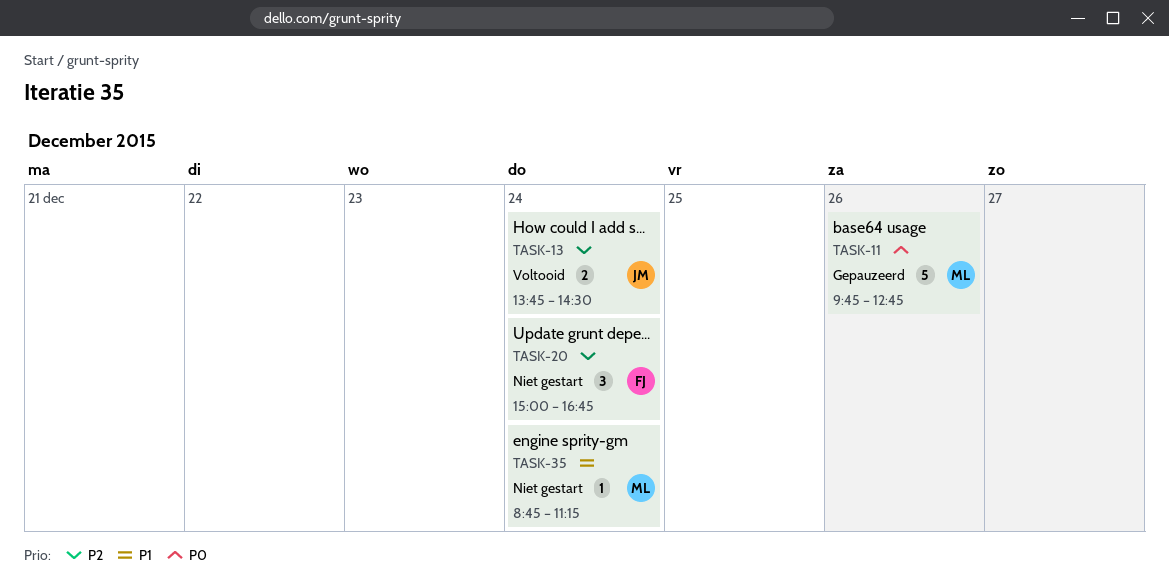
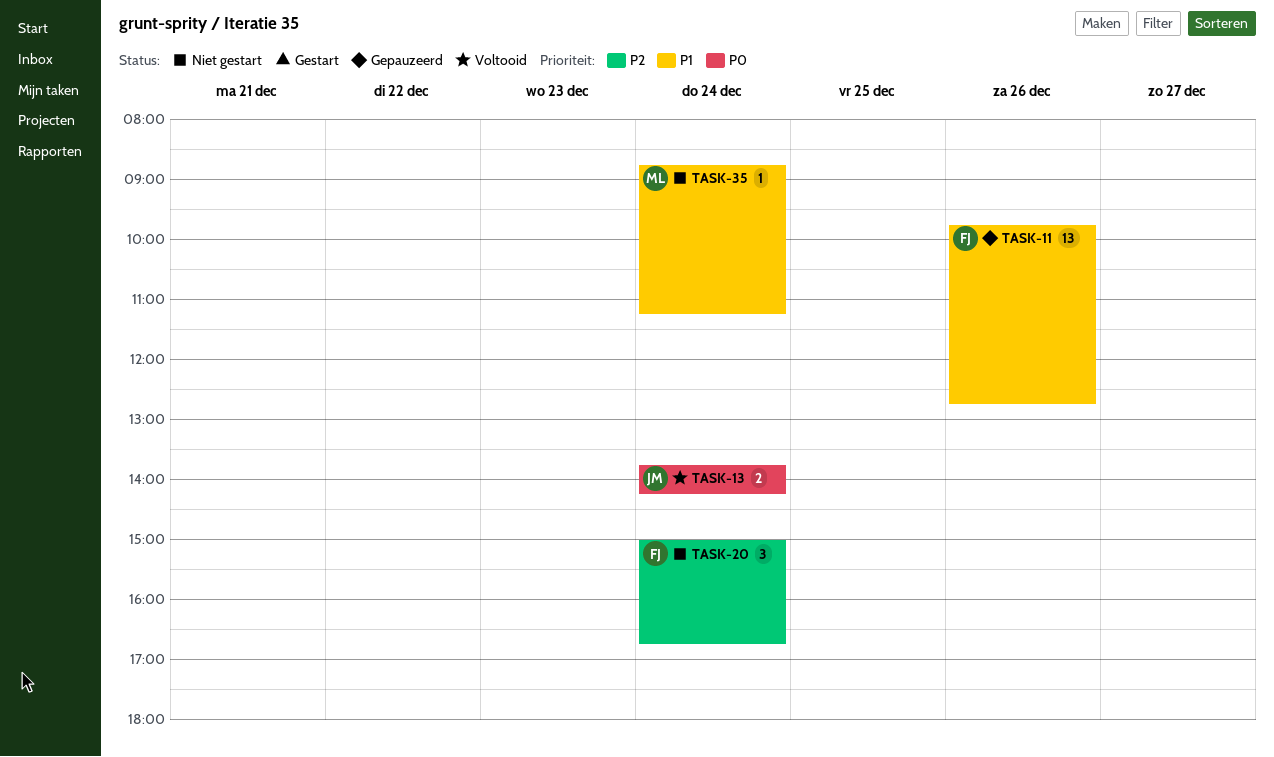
TASK-11, owner: ML -> FJ
TASK-11, priority: P0 -> P1
TASK-11, estimate: 5 -> 13
TASK-13, priority: P2 -> P0
TASK-13, ends: 14:30 -> 14:15

